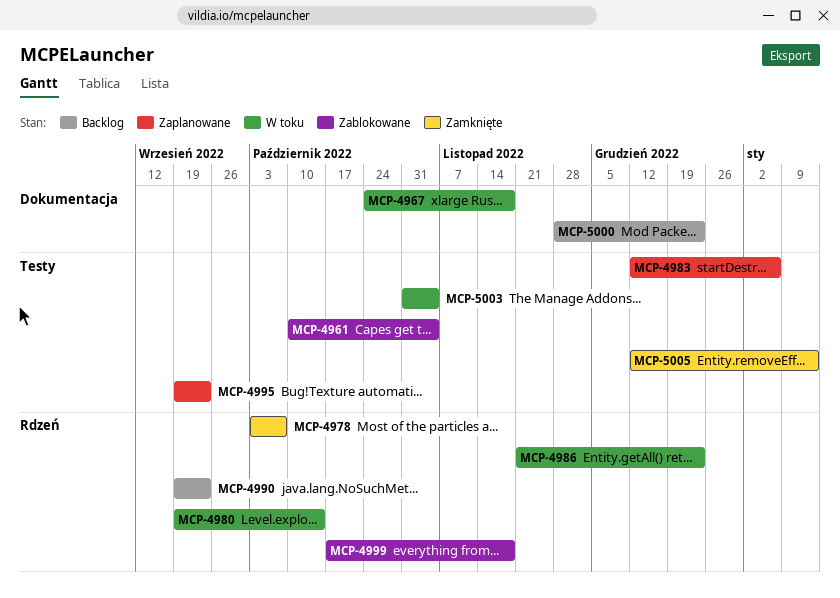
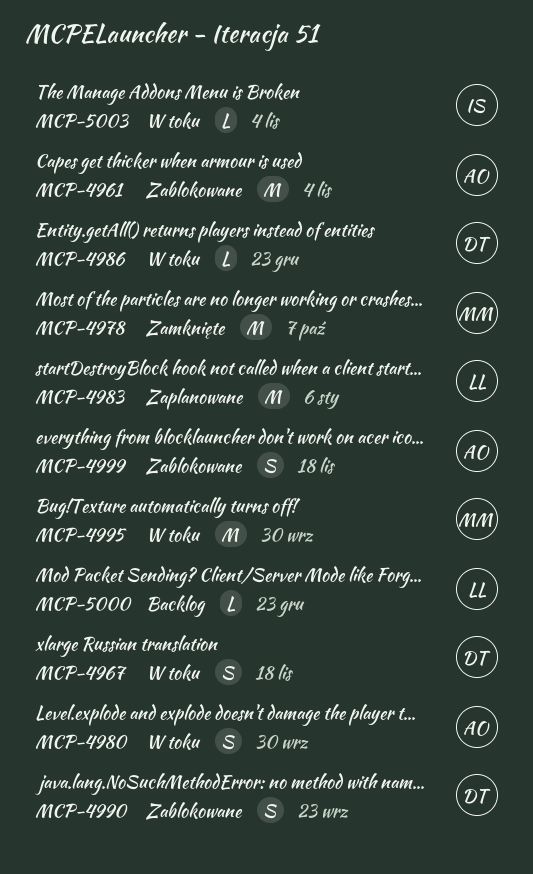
MCP-4980, due: Oct 14 -> Sep 30
MCP-4990, status: Backlog -> Zablokowane
MCP-4995, status: Zaplanowane -> W toku
MCP-4995, due: Sep 23 -> Sep 30
MCP-5005: present -> none

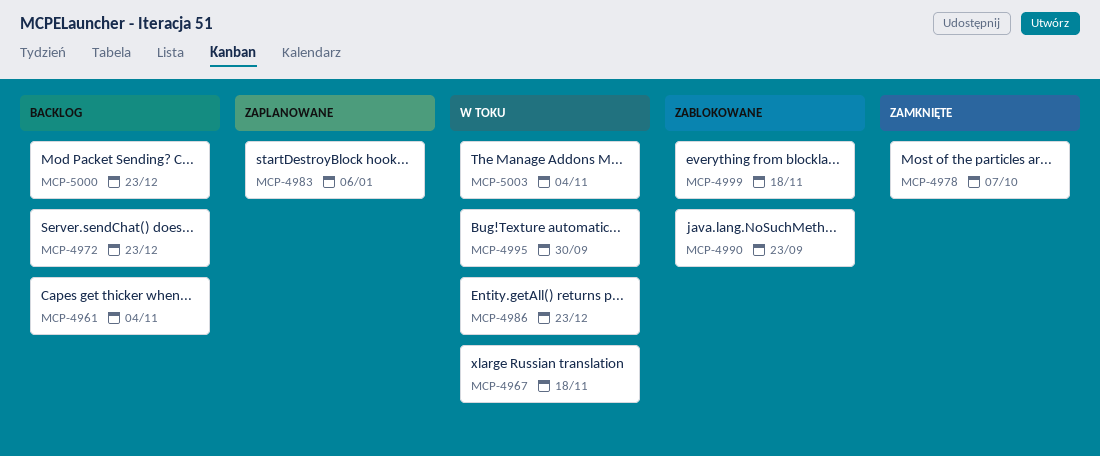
MCP-4961, status: Zablokowane -> Backlog
MCP-4972: none -> present
MCP-4980: present -> none

